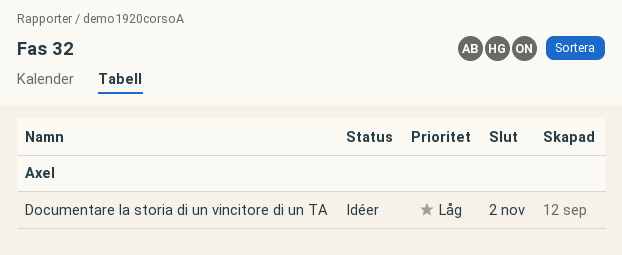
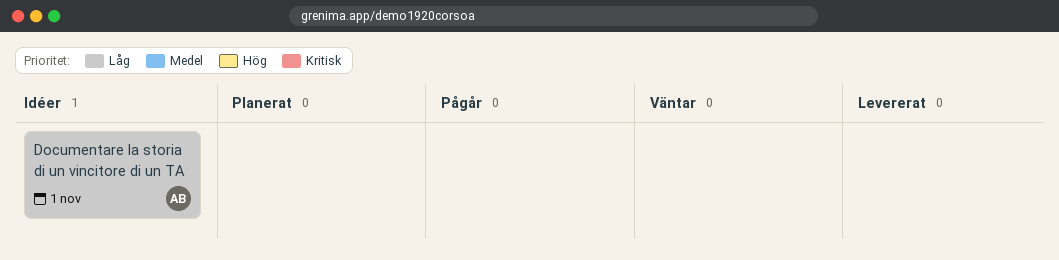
Documentare la storia di un vincitore di un TA, due: Nov 2 -> Nov 1

